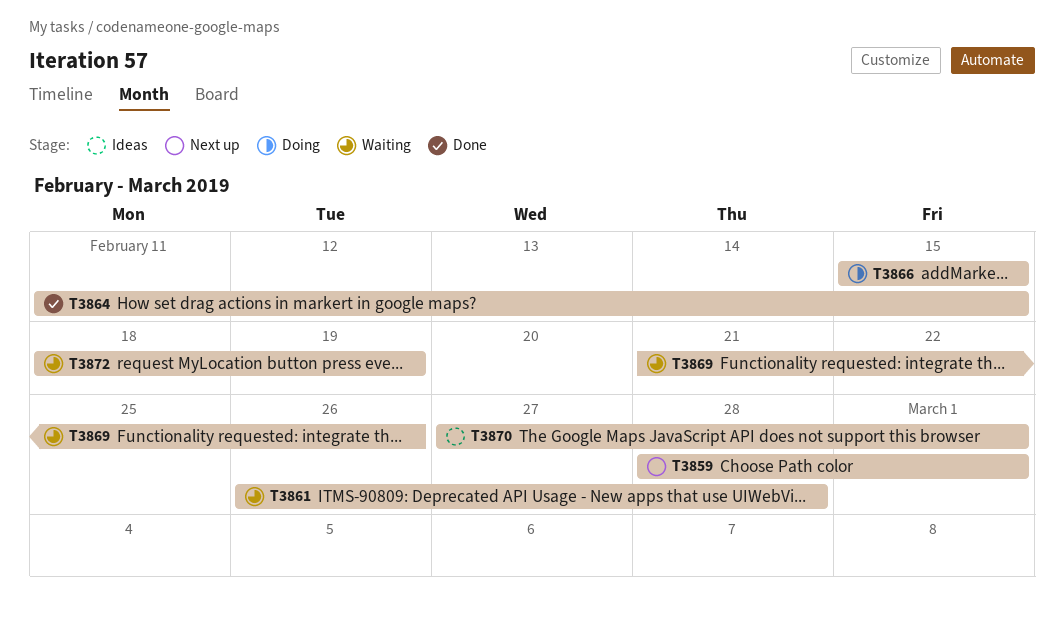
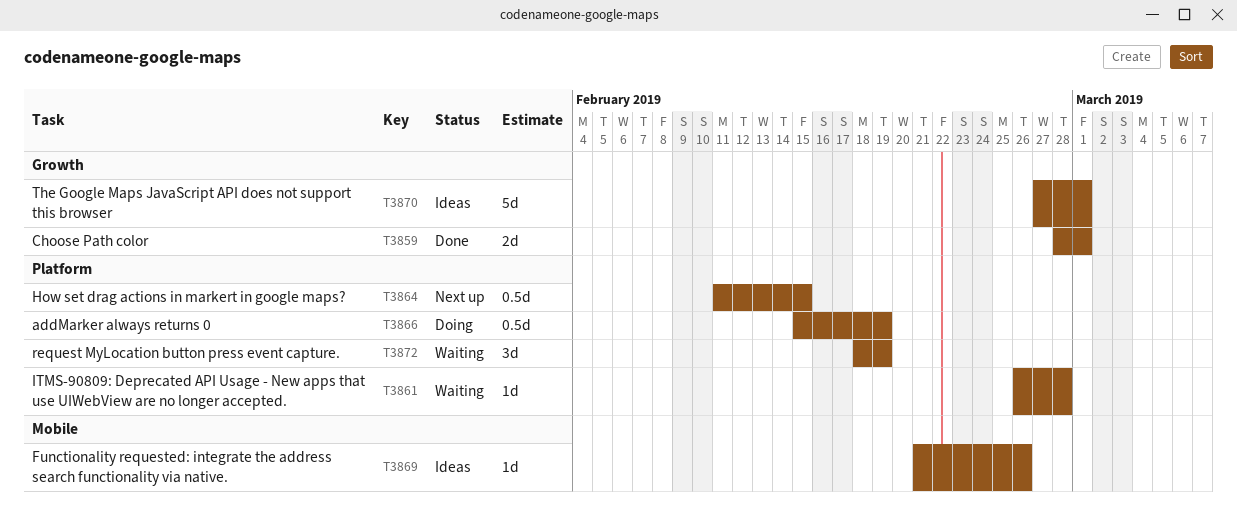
T3859, status: Next up -> Done
T3864, status: Done -> Next up
T3866, due: Feb 15 -> Feb 19
T3869, status: Waiting -> Ideas

